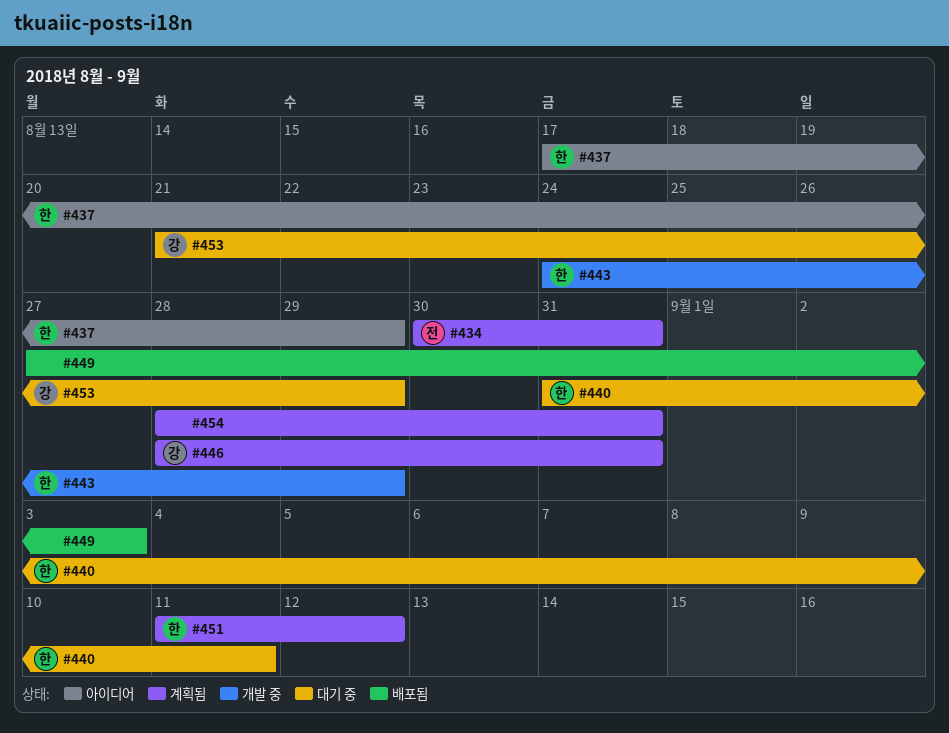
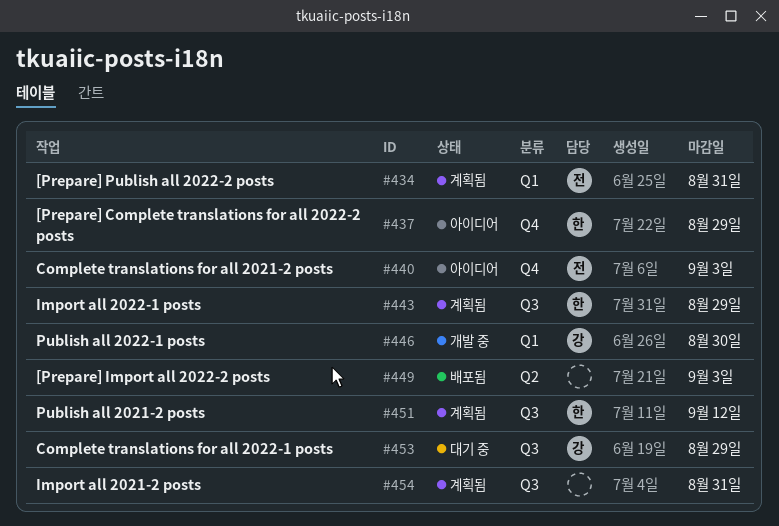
#440, status: 대기 중 -> 아이디어
#440, owner: 한 -> 전
#440, due: Sep 11 -> Sep 3
#443, status: 개발 중 -> 계획됨
#446, status: 계획됨 -> 개발 중
#446, due: Aug 31 -> Aug 30

